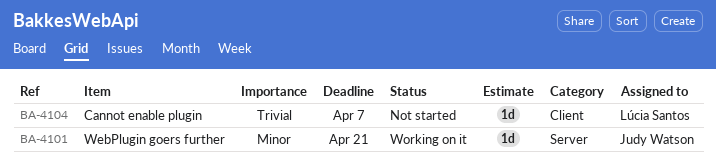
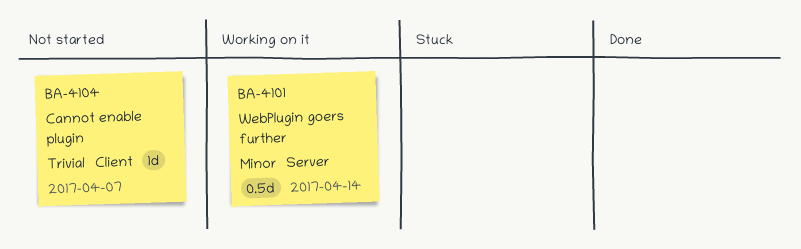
BA-4101, estimate: 1d -> 0.5d
BA-4101, due: Apr 21 -> Apr 14

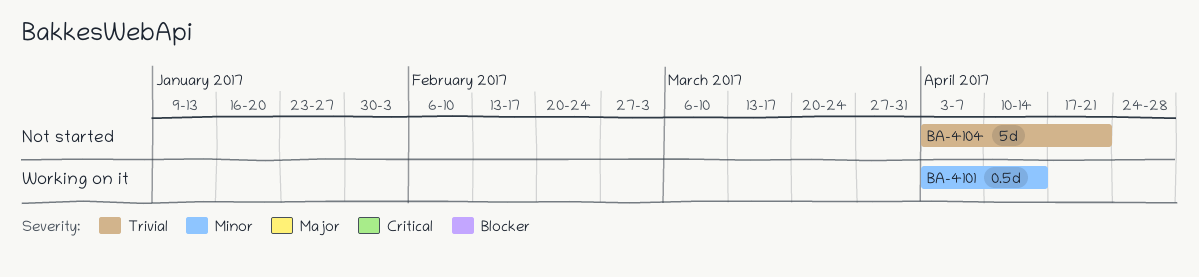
BA-4104, estimate: 1d -> 5d
BA-4104, due: Apr 7 -> Apr 21

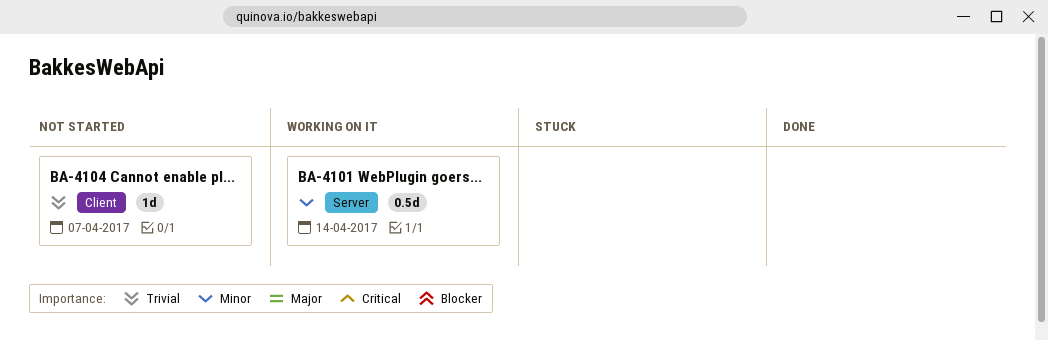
BA-4104, estimate: 5d -> 1d
BA-4104, due: Apr 21 -> Apr 7

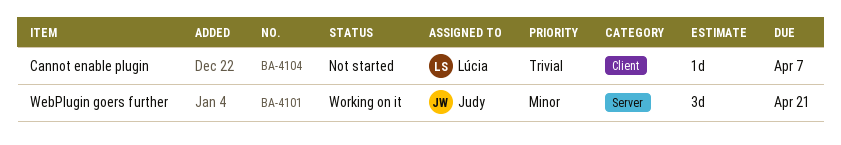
BA-4101, estimate: 0.5d -> 3d
BA-4101, due: Apr 14 -> Apr 21

